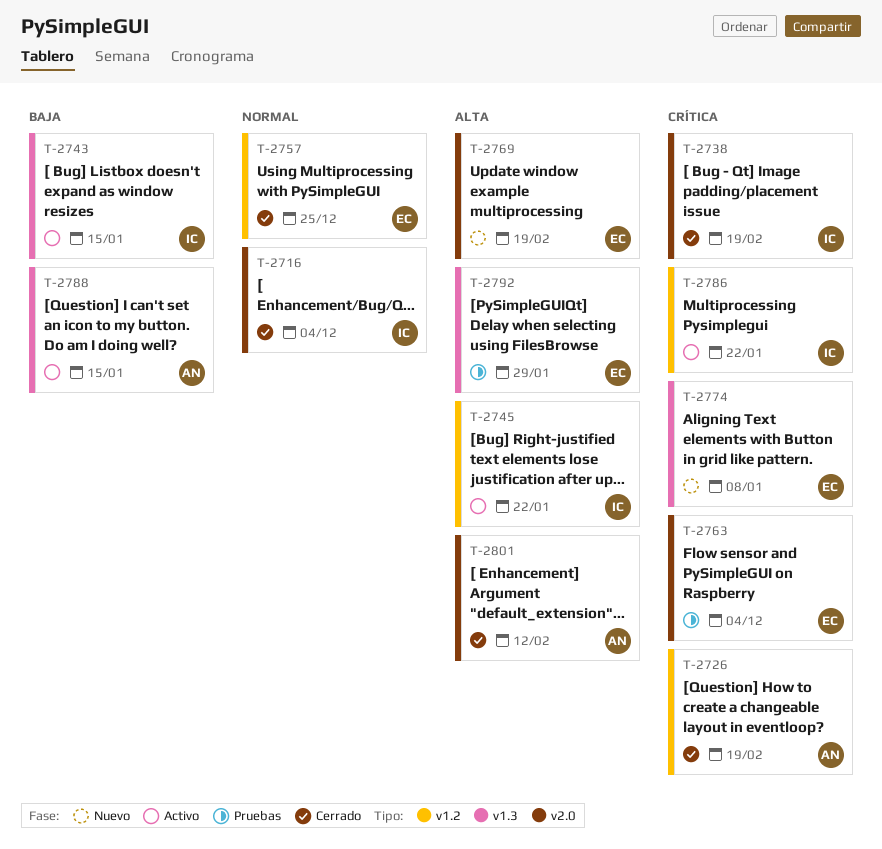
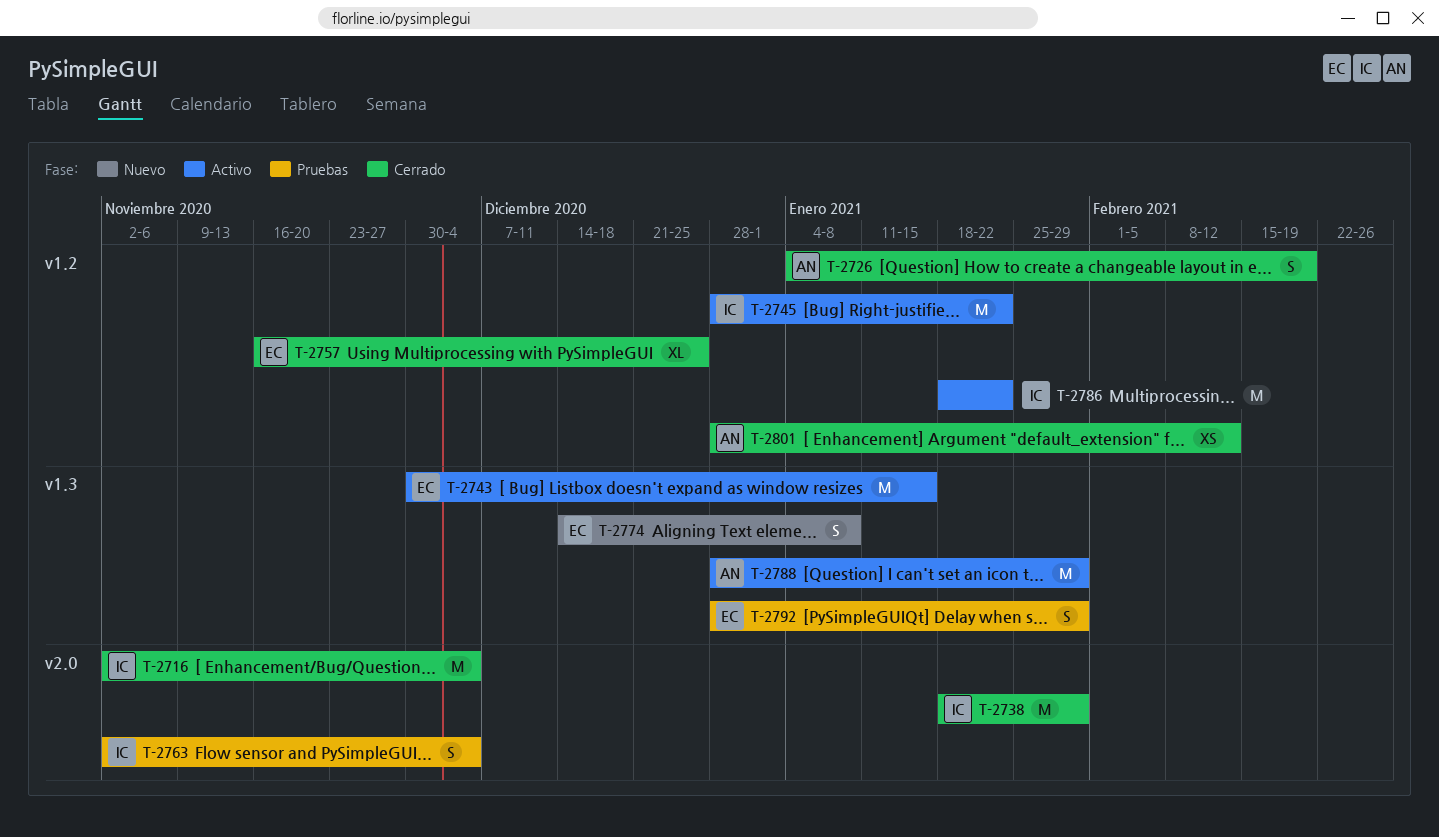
T-2738, due: Feb 19 -> Jan 29
T-2743, owner: IC -> EC
T-2763, owner: EC -> IC
T-2769: present -> none
T-2788, due: Jan 15 -> Jan 29
T-2801, label: v2.0 -> v1.2

